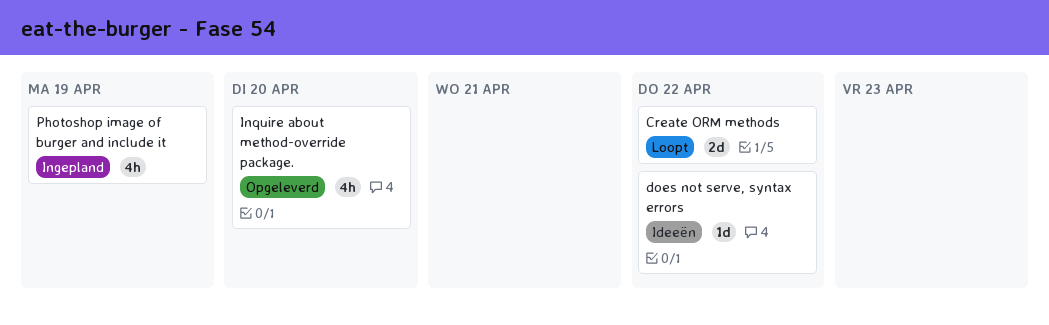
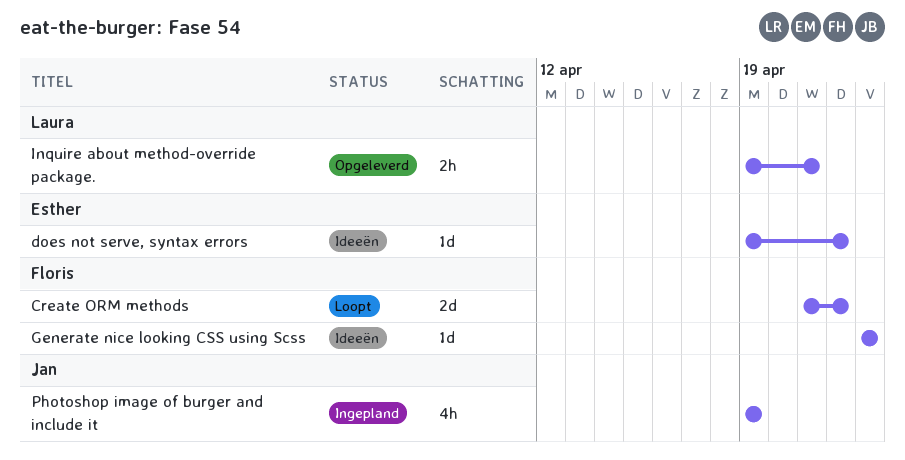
Generate nice looking CSS using Scss: none -> present
Inquire about method-override package., estimate: 4h -> 2h
Inquire about method-override package., due: Apr 20 -> Apr 21

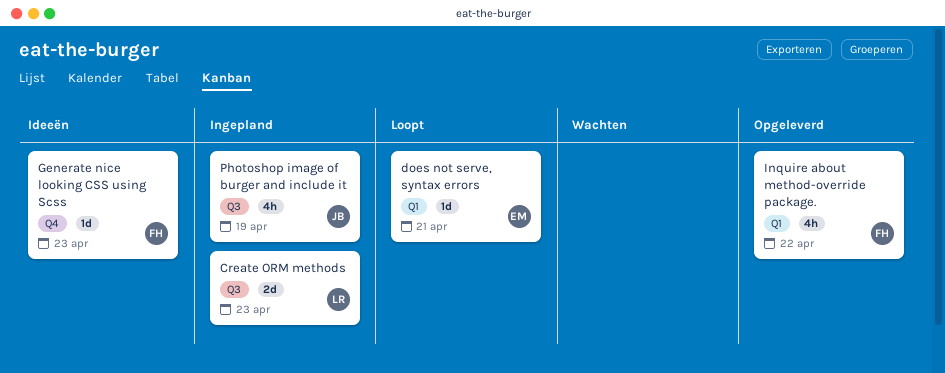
Create ORM methods, status: Loopt -> Ingepland
Create ORM methods, owner: Floris -> Laura
Create ORM methods, due: Apr 22 -> Apr 23
does not serve, syntax errors, status: Ideeën -> Loopt
does not serve, syntax errors, due: Apr 22 -> Apr 21
Inquire about method-override package., owner: Laura -> Floris
Inquire about method-override package., estimate: 2h -> 4h
Inquire about method-override package., due: Apr 21 -> Apr 22

